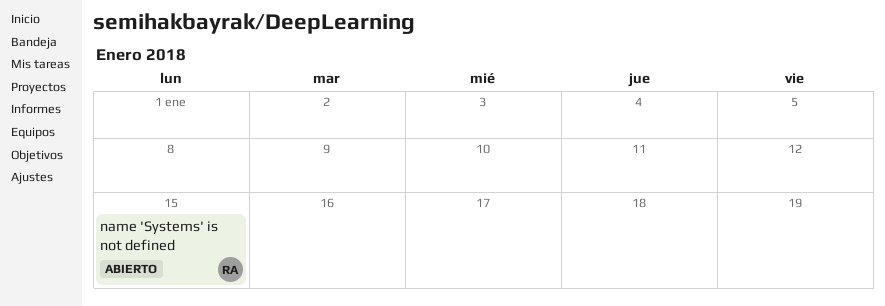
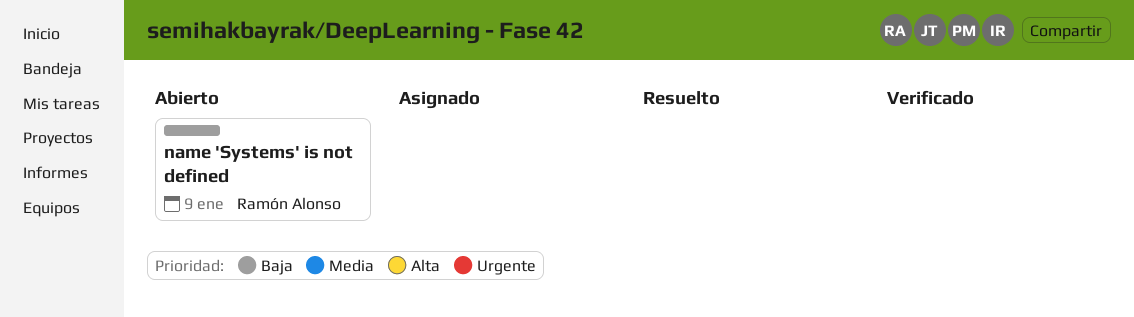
name 'Systems' is not defined, due: Jan 15 -> Jan 9

